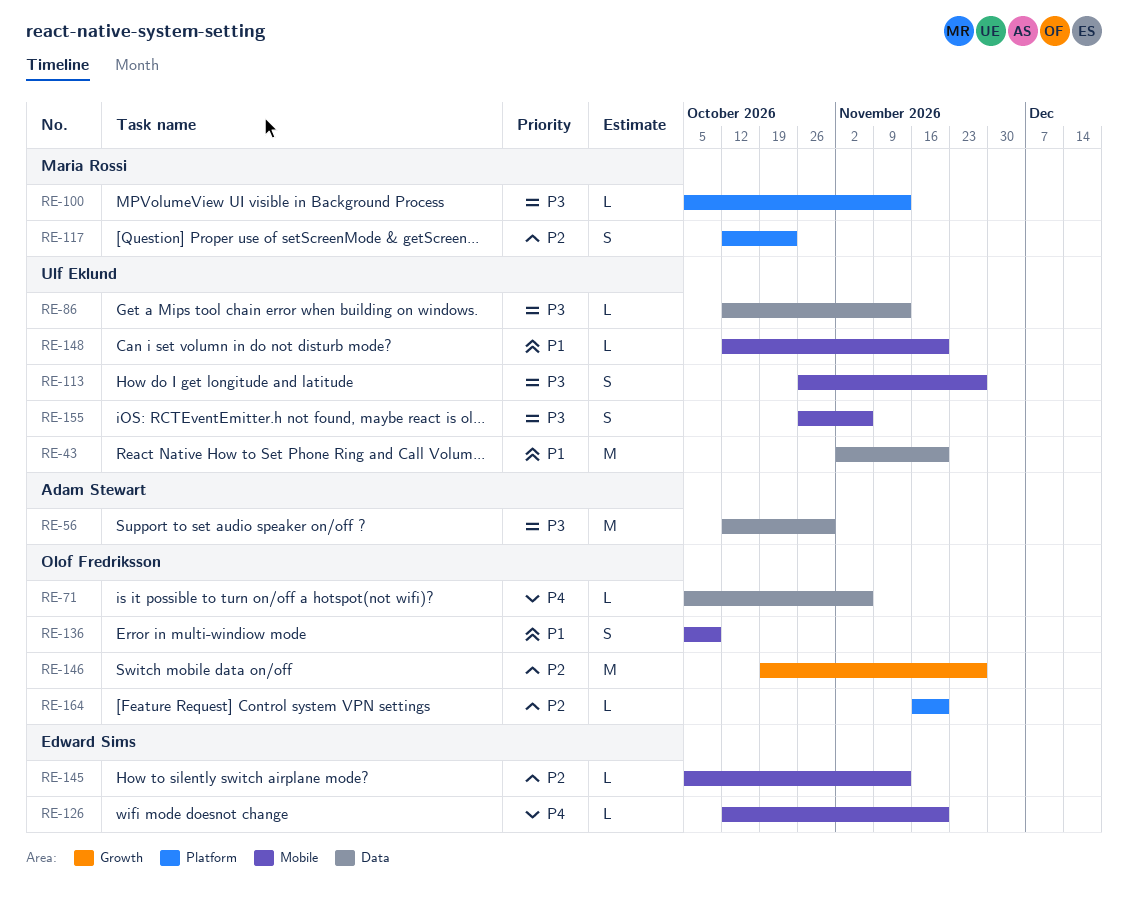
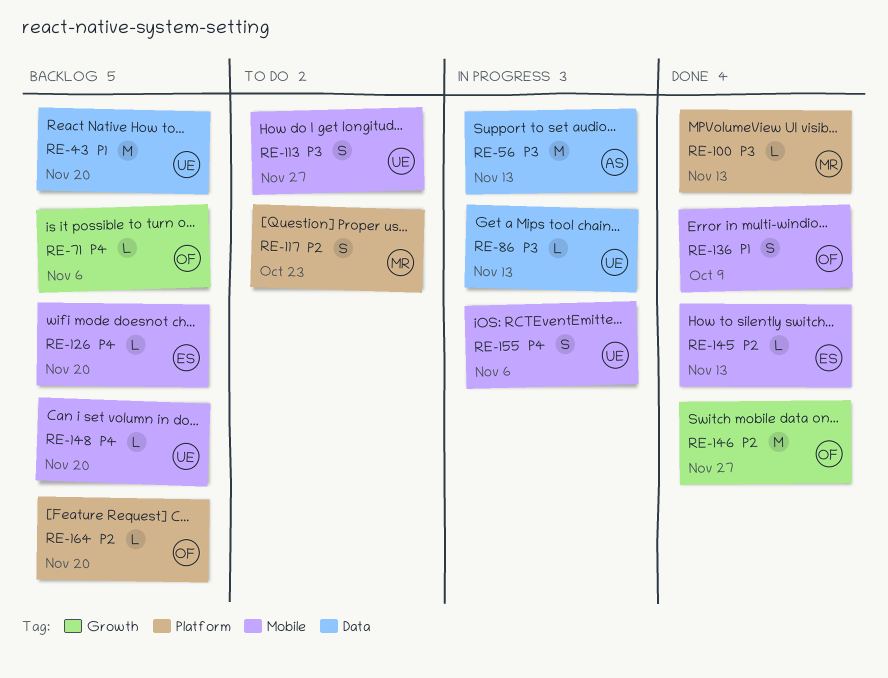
RE-56, due: Oct 30 -> Nov 13
RE-71, label: Data -> Growth
RE-148, priority: P1 -> P4
RE-155, priority: P3 -> P4

